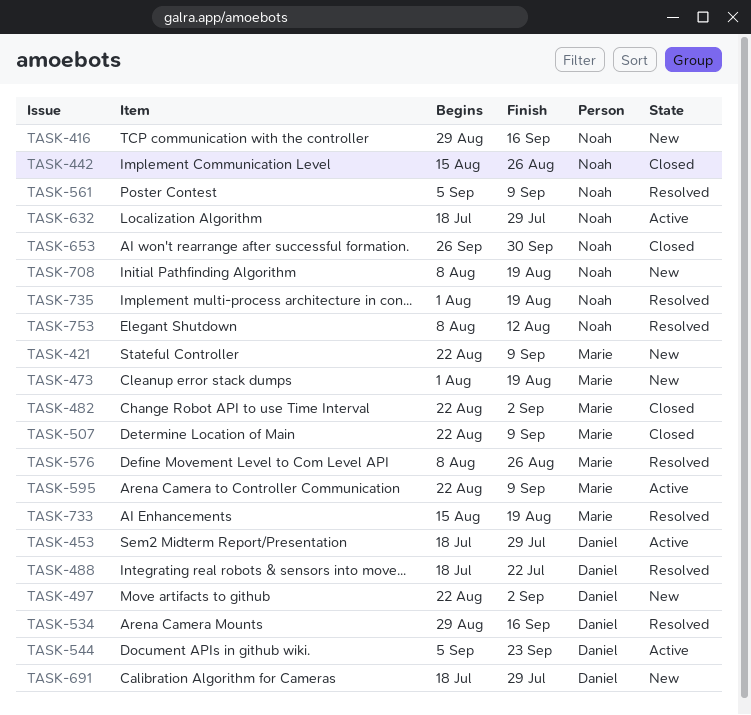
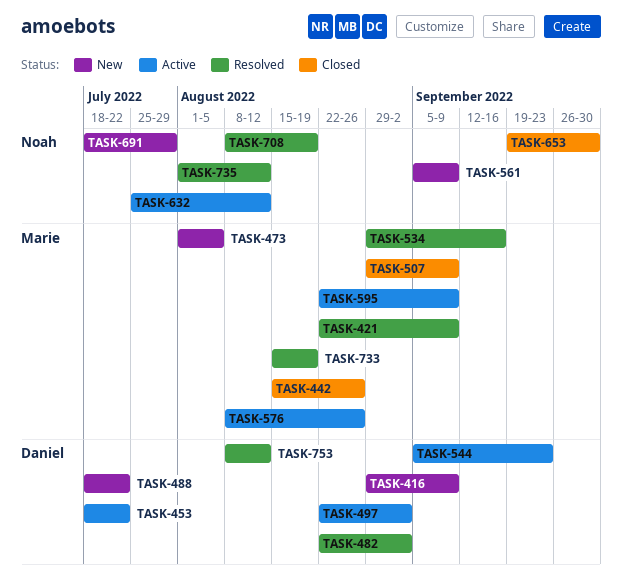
TASK-416, owner: Noah -> Daniel
TASK-416, due: Sep 16 -> Sep 9
TASK-421, status: New -> Resolved
TASK-442, owner: Noah -> Marie
TASK-453, due: Jul 29 -> Jul 22
TASK-473, due: Aug 19 -> Aug 5
TASK-482, status: Closed -> Resolved
TASK-482, owner: Marie -> Daniel
TASK-488, status: Resolved -> New
TASK-497, status: New -> Active
TASK-507, start: Aug 22 -> Aug 29
TASK-534, owner: Daniel -> Marie
TASK-561, status: Resolved -> New
TASK-576, status: Resolved -> Active
TASK-632, start: Jul 18 -> Jul 25
TASK-632, due: Jul 29 -> Aug 12
TASK-653, start: Sep 26 -> Sep 19
TASK-691, owner: Daniel -> Noah
TASK-708, status: New -> Resolved
TASK-735, due: Aug 19 -> Aug 12
TASK-753, owner: Noah -> Daniel

